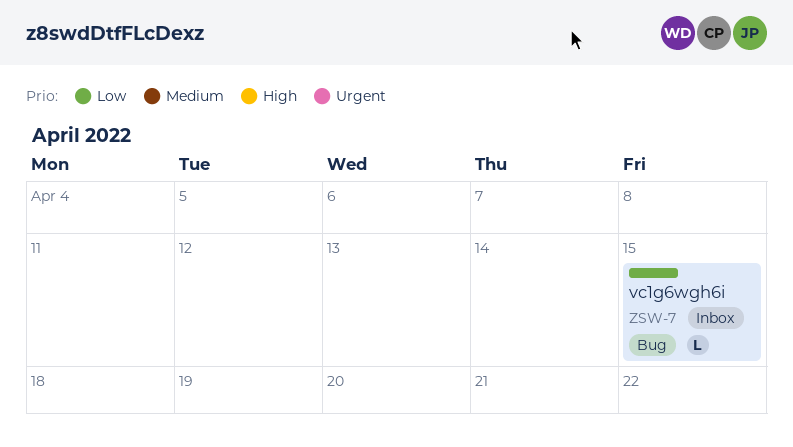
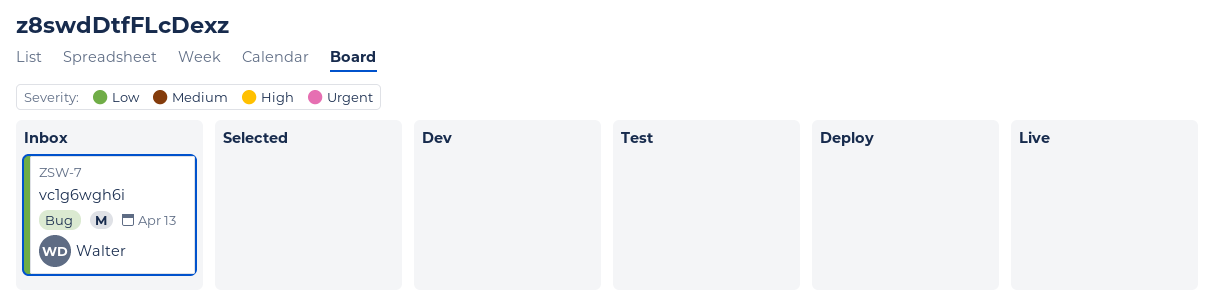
ZSW-7, estimate: L -> M
ZSW-7, due: Apr 15 -> Apr 13

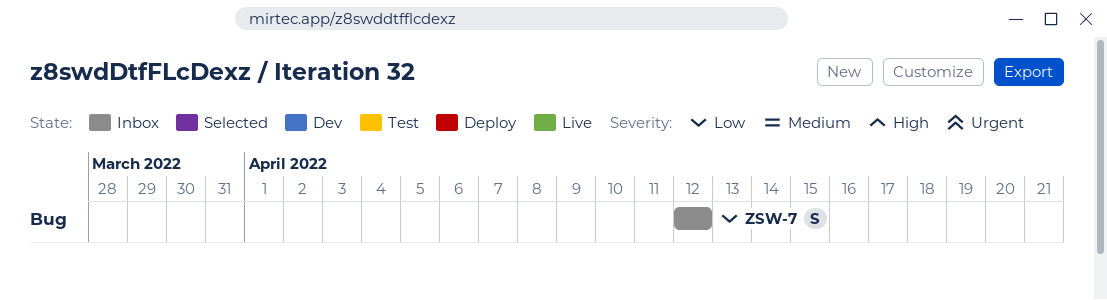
ZSW-7, estimate: M -> S
ZSW-7, due: Apr 13 -> Apr 12

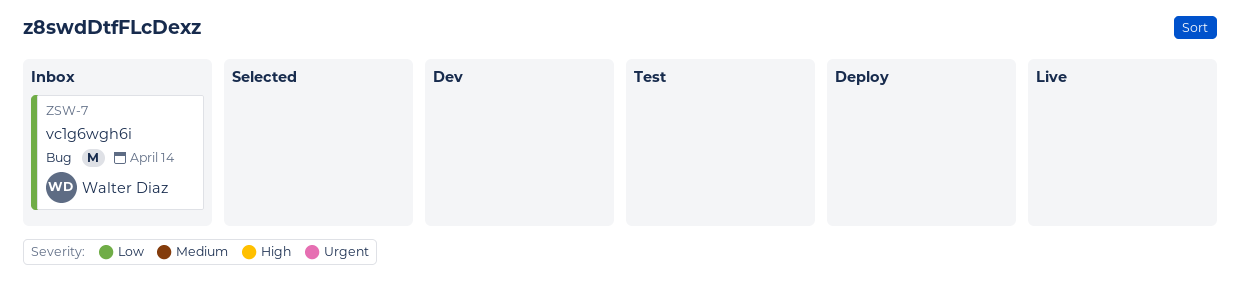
ZSW-7, estimate: S -> M
ZSW-7, due: Apr 12 -> Apr 14

